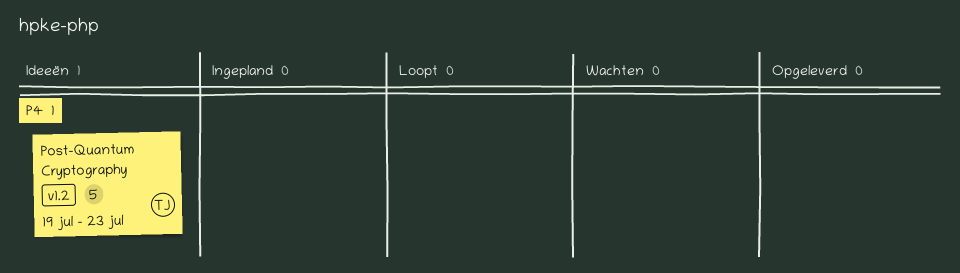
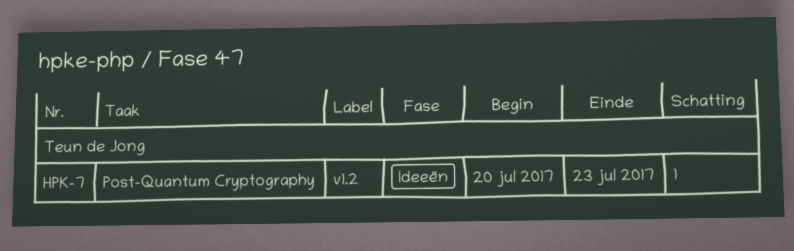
Post-Quantum Cryptography, estimate: 5 -> 1
Post-Quantum Cryptography, start: Jul 19 -> Jul 20

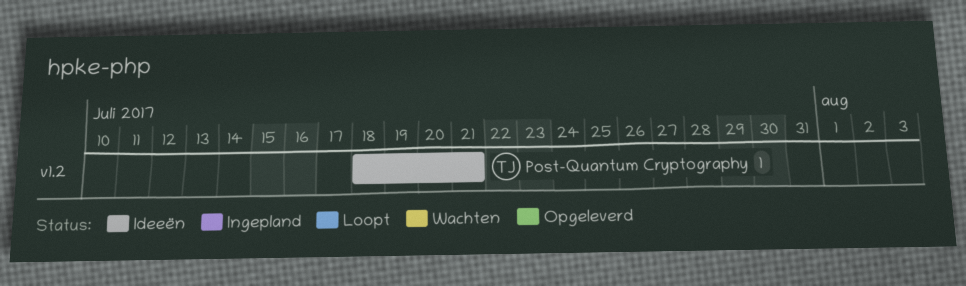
Post-Quantum Cryptography, start: Jul 20 -> Jul 18
Post-Quantum Cryptography, due: Jul 23 -> Jul 21

